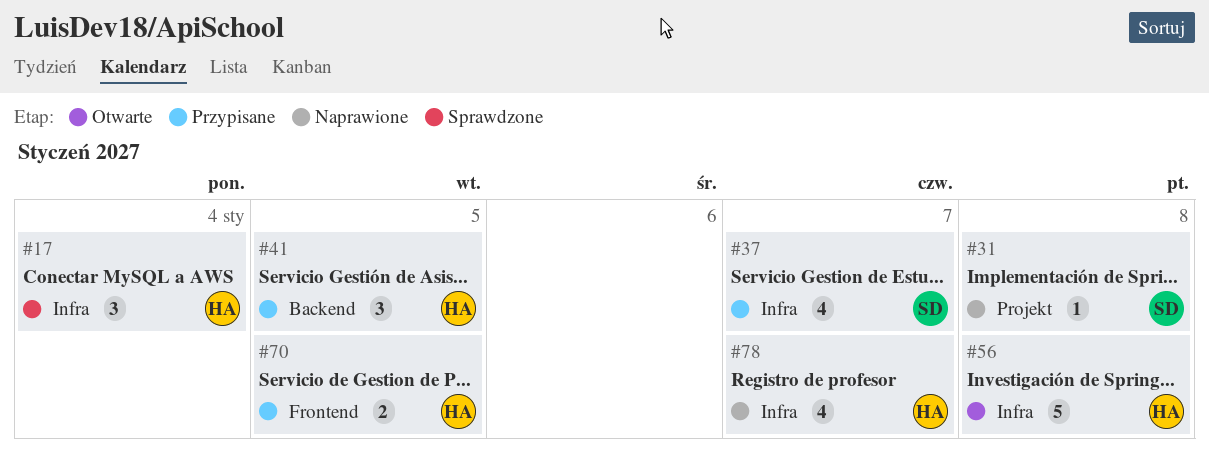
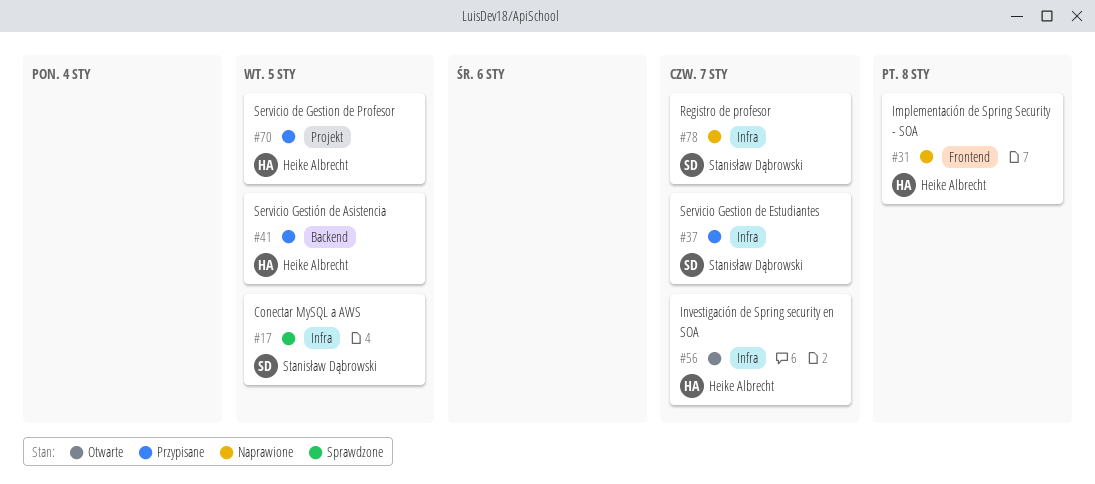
#17, owner: Heike Albrecht -> Stanisław Dąbrowski
#17, due: Jan 4 -> Jan 5
#31, owner: Stanisław Dąbrowski -> Heike Albrecht
#31, label: Projekt -> Frontend
#56, due: Jan 8 -> Jan 7
#70, label: Frontend -> Projekt
#78, owner: Heike Albrecht -> Stanisław Dąbrowski

